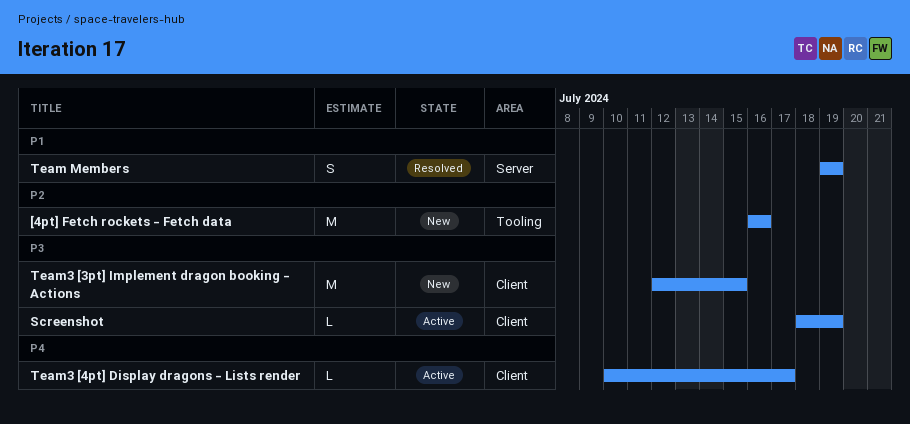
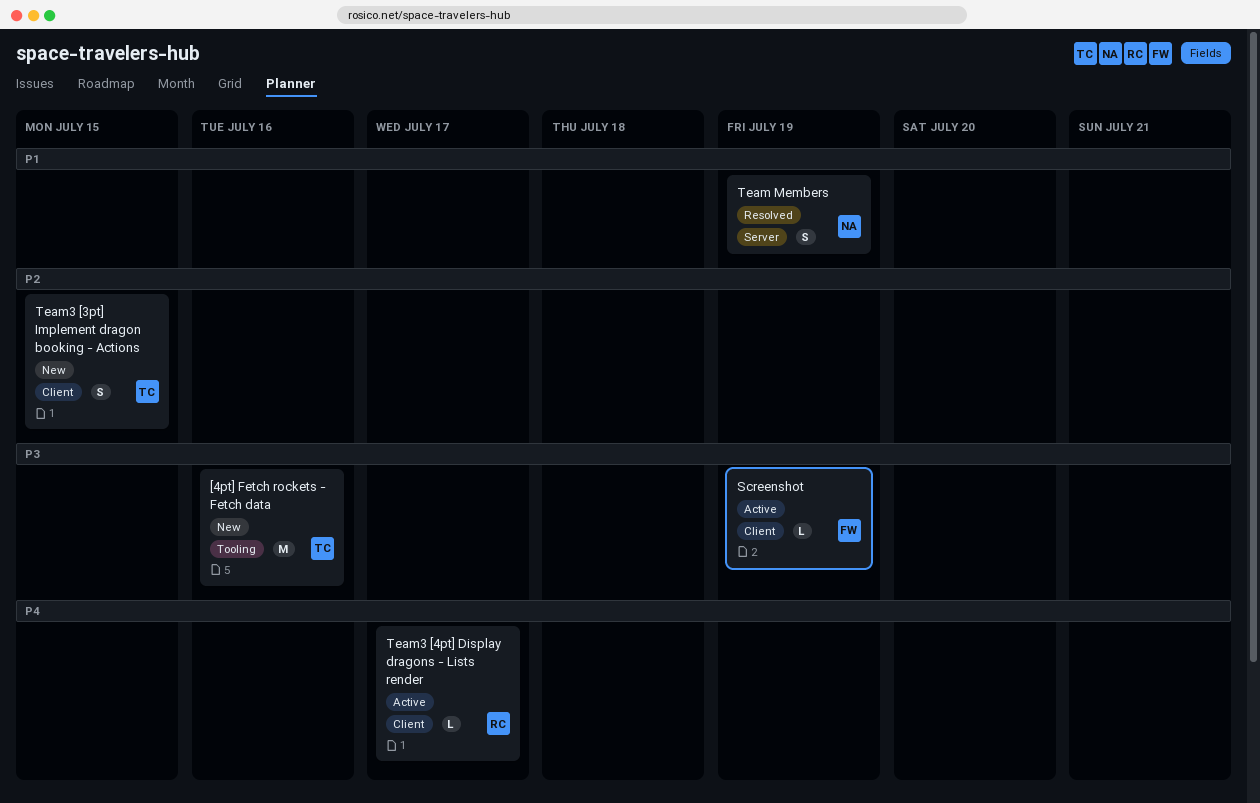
[4pt] Fetch rockets - Fetch data, priority: P2 -> P3
Team3 [3pt] Implement dragon booking - Actions, priority: P3 -> P2
Team3 [3pt] Implement dragon booking - Actions, estimate: M -> S

